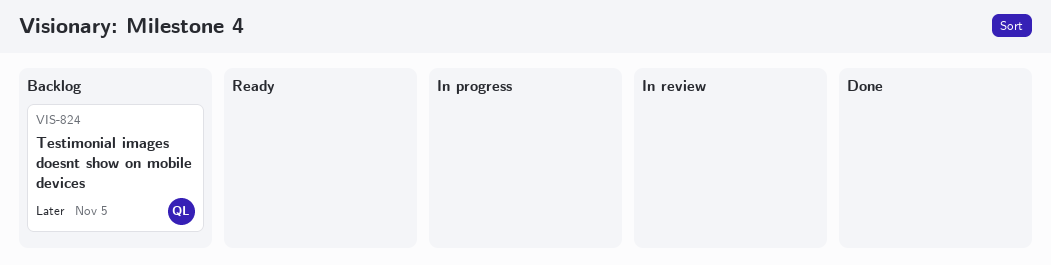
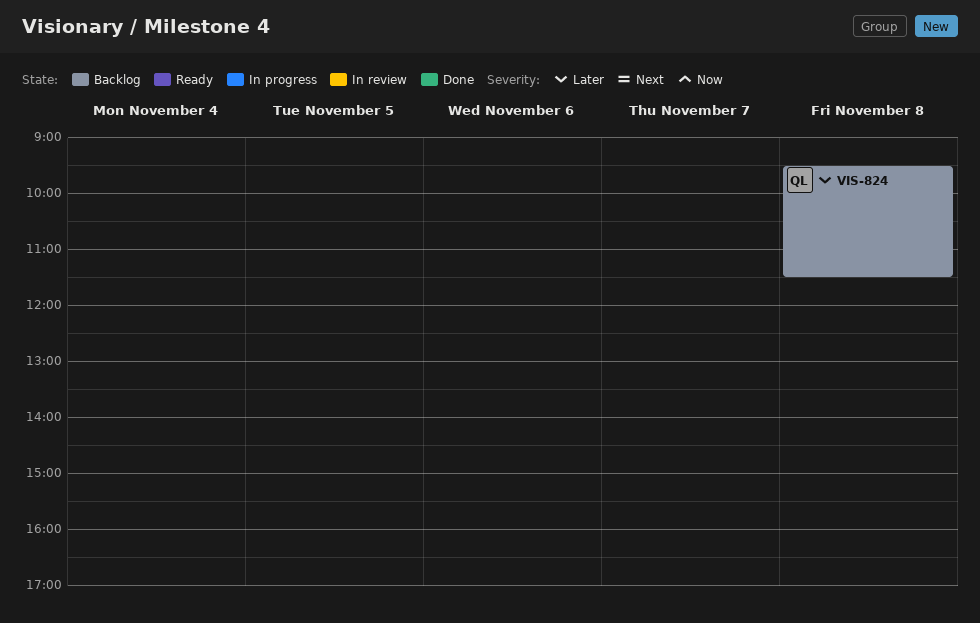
VIS-824, day: Nov 5 -> Nov 8

